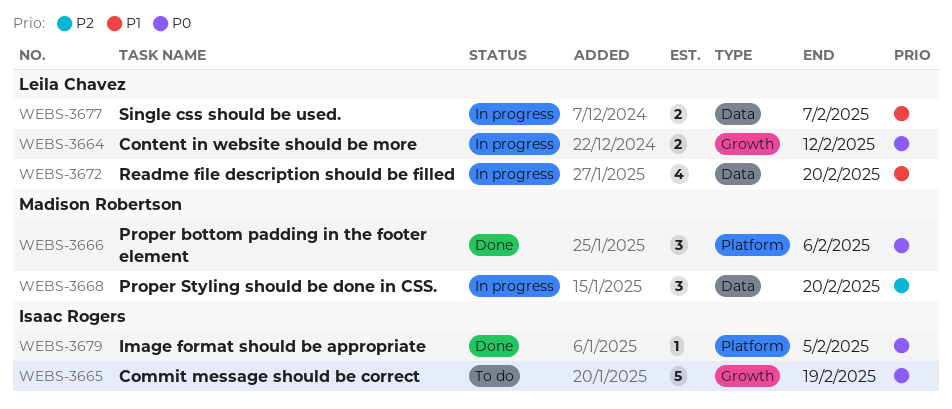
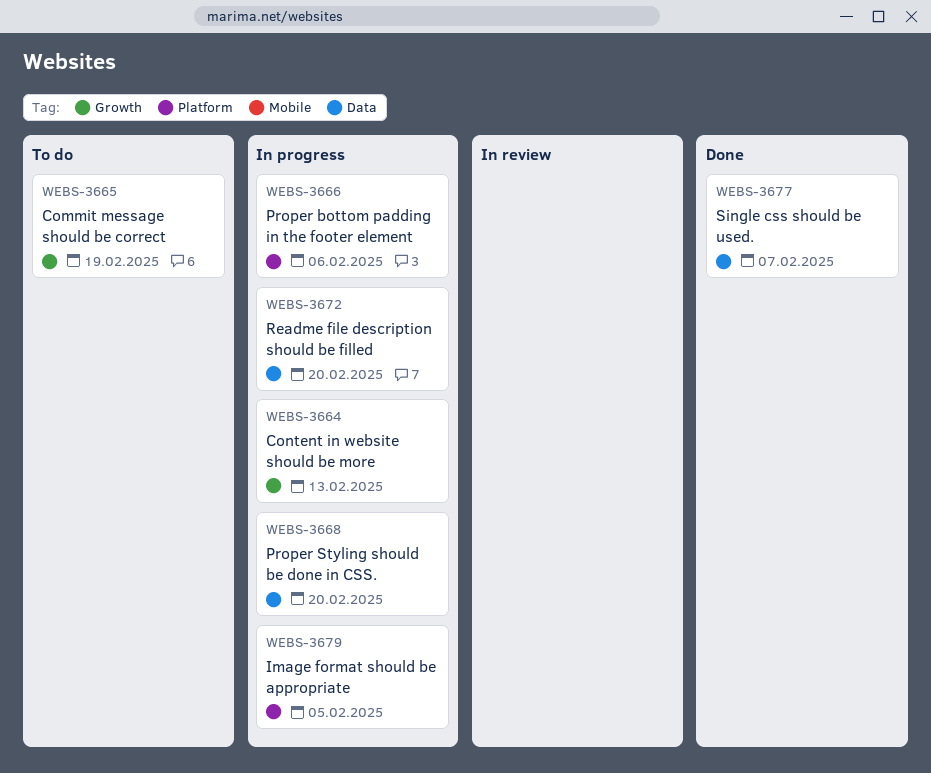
WEBS-3664, due: Feb 12 -> Feb 13
WEBS-3666, status: Done -> In progress
WEBS-3677, status: In progress -> Done
WEBS-3679, status: Done -> In progress

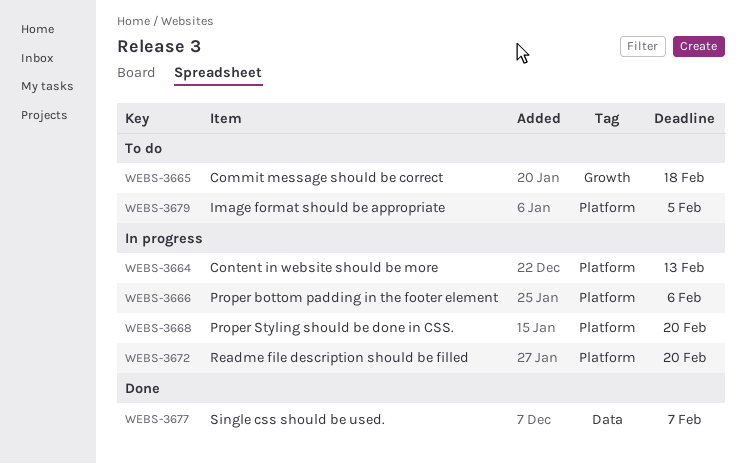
WEBS-3664, label: Growth -> Platform
WEBS-3665, due: Feb 19 -> Feb 18
WEBS-3668, label: Data -> Platform
WEBS-3672, label: Data -> Platform
WEBS-3679, status: In progress -> To do

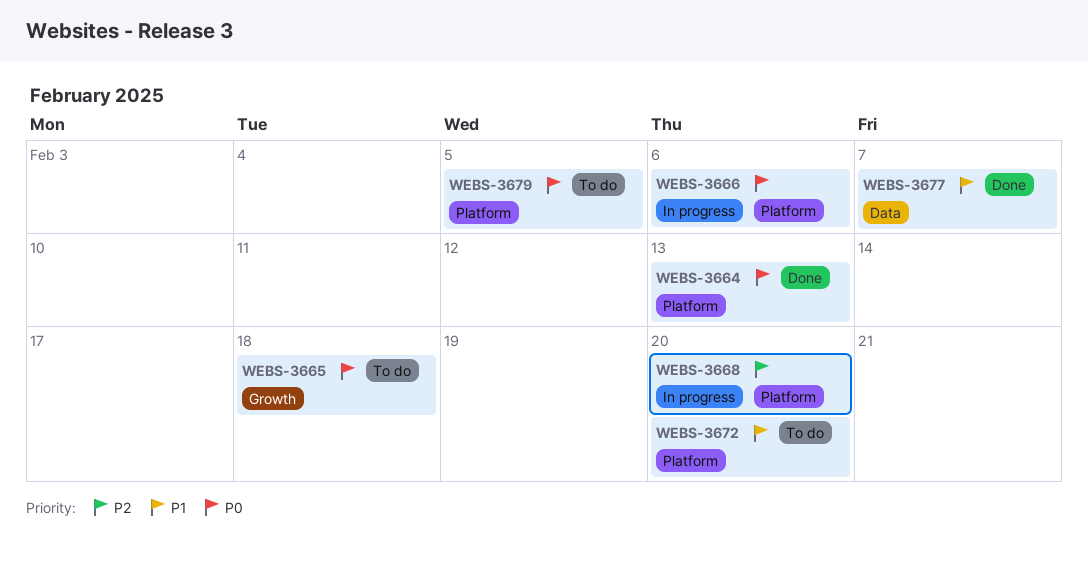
WEBS-3664, status: In progress -> Done
WEBS-3672, status: In progress -> To do

